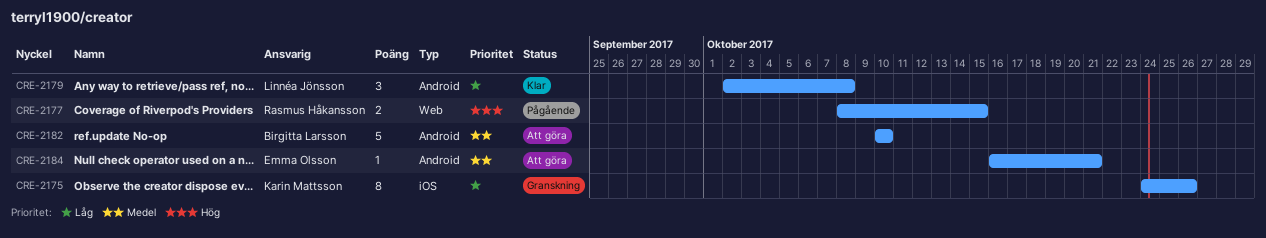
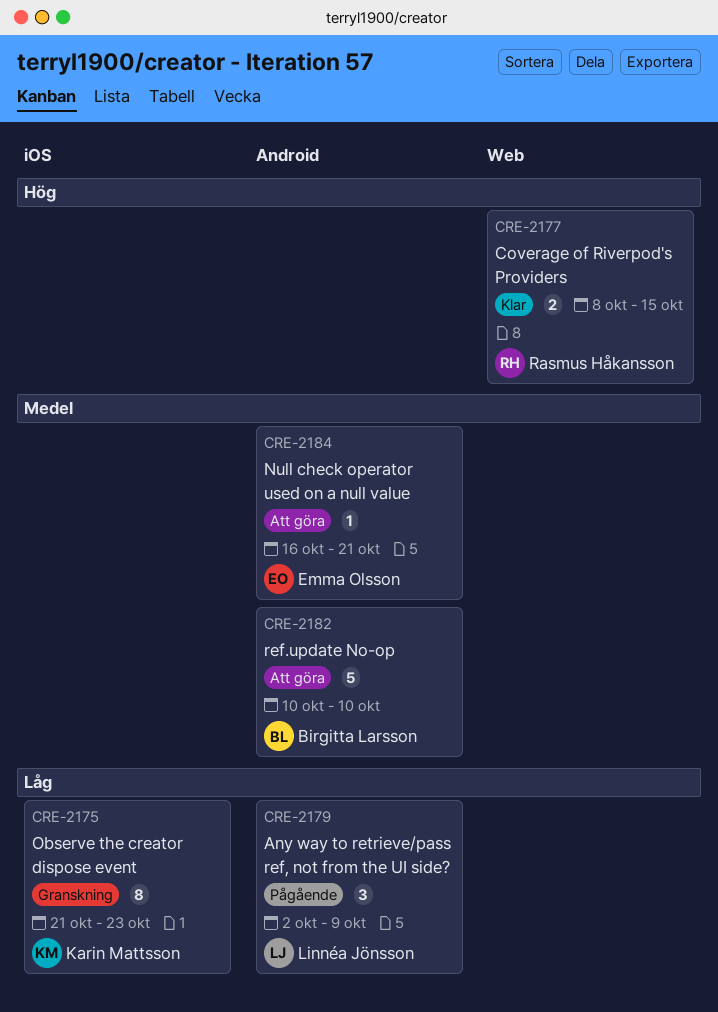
CRE-2175, start: Oct 24 -> Oct 21
CRE-2175, due: Oct 26 -> Oct 23
CRE-2177, status: Pågående -> Klar
CRE-2179, status: Klar -> Pågående
CRE-2179, due: Oct 8 -> Oct 9

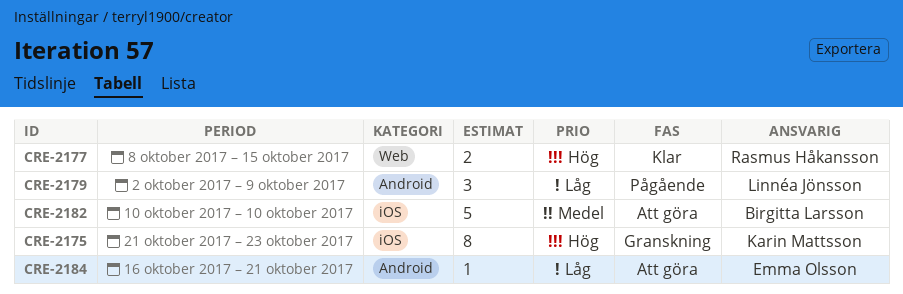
CRE-2175, priority: Låg -> Hög
CRE-2182, label: Android -> iOS
CRE-2184, priority: Medel -> Låg

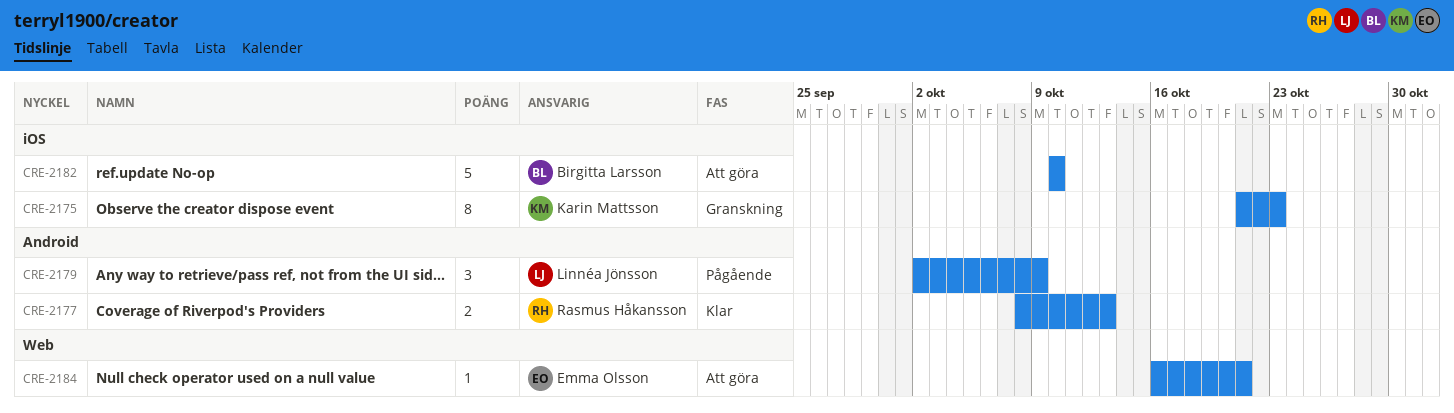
CRE-2177, label: Web -> Android
CRE-2177, due: Oct 15 -> Oct 13
CRE-2184, label: Android -> Web

